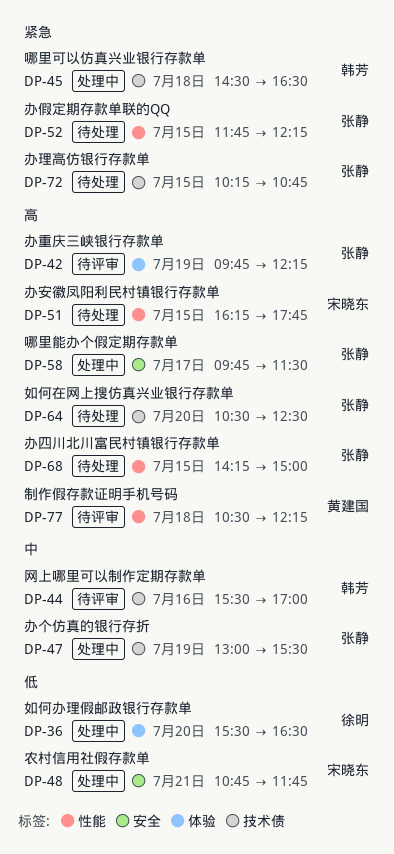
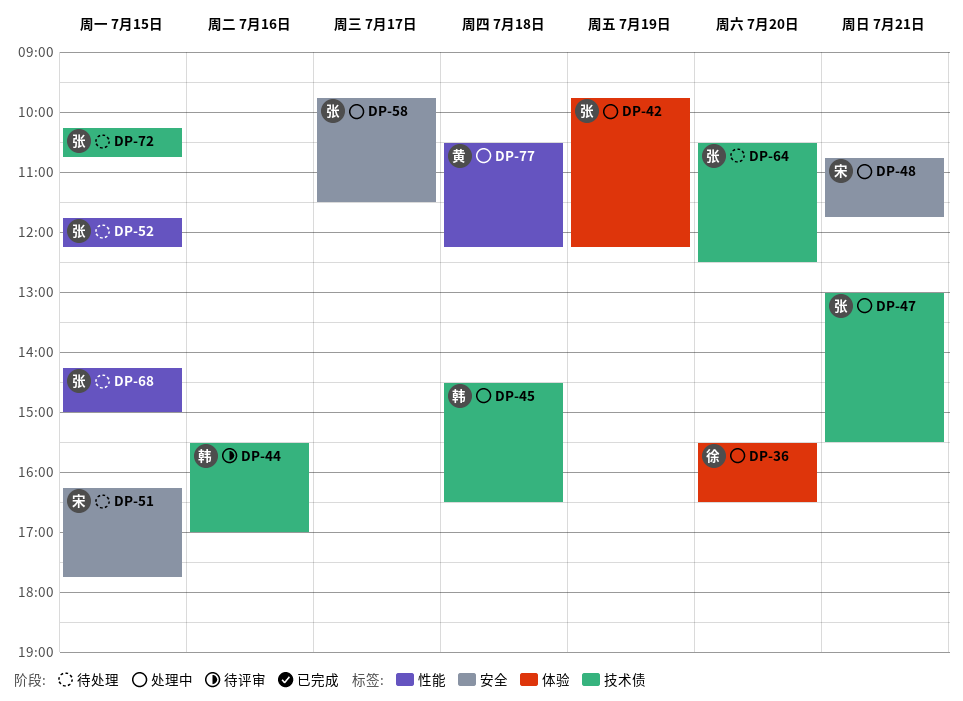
DP-42, status: 待评审 -> 处理中
DP-47, day: Jul 19 -> Jul 21
DP-51, label: 性能 -> 安全
DP-77, status: 待评审 -> 处理中

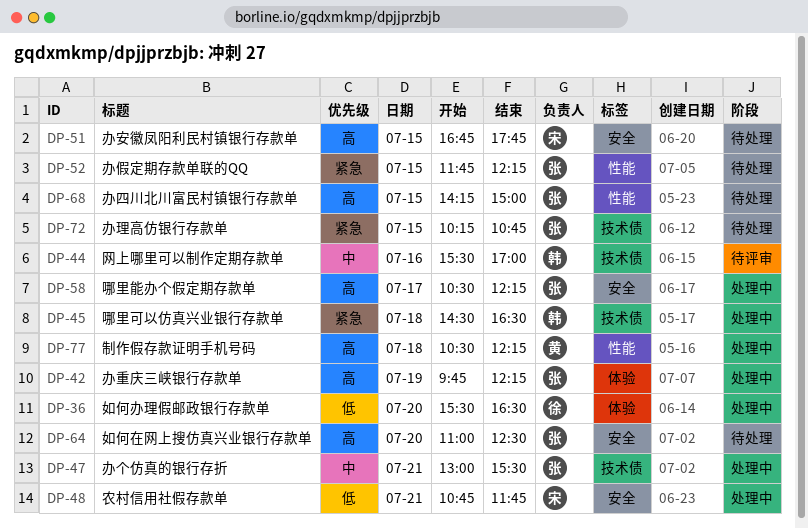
DP-51, begins: 16:15 -> 16:45
DP-58, begins: 09:45 -> 10:30
DP-58, ends: 11:30 -> 12:15
DP-64, label: 技术债 -> 安全
DP-64, begins: 10:30 -> 11:00

